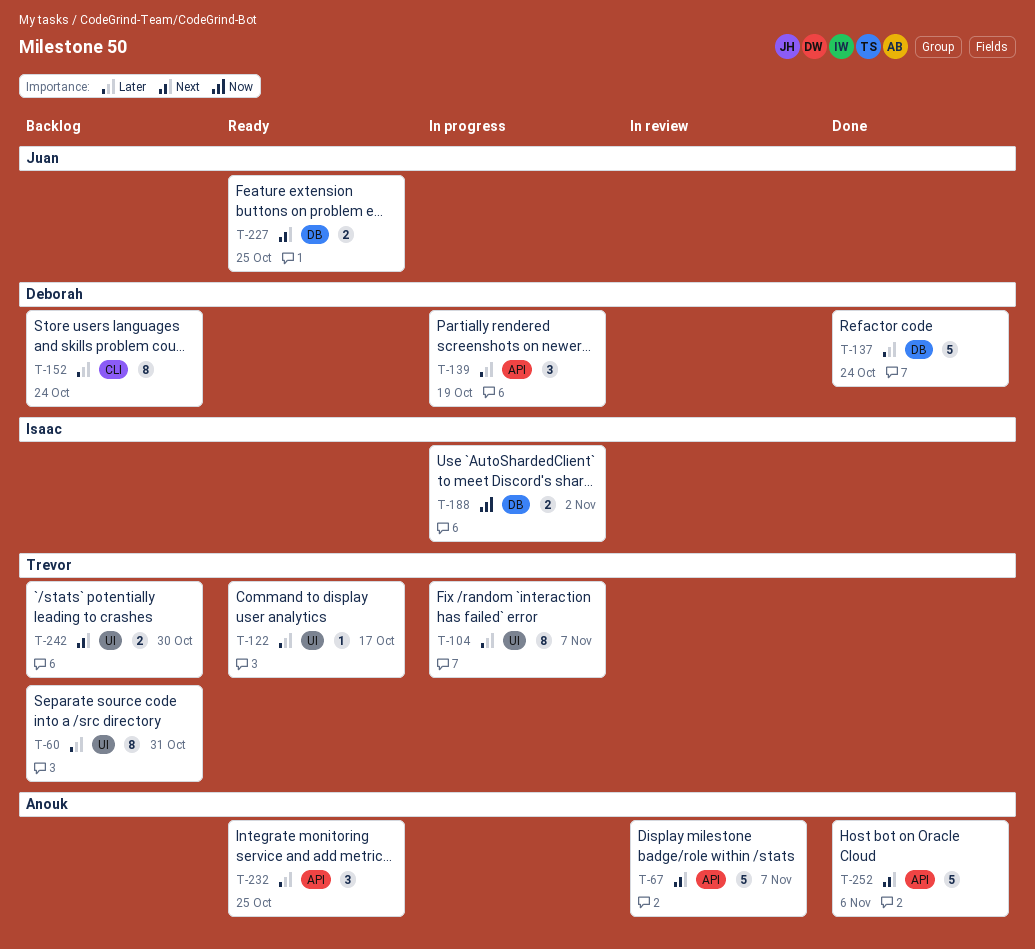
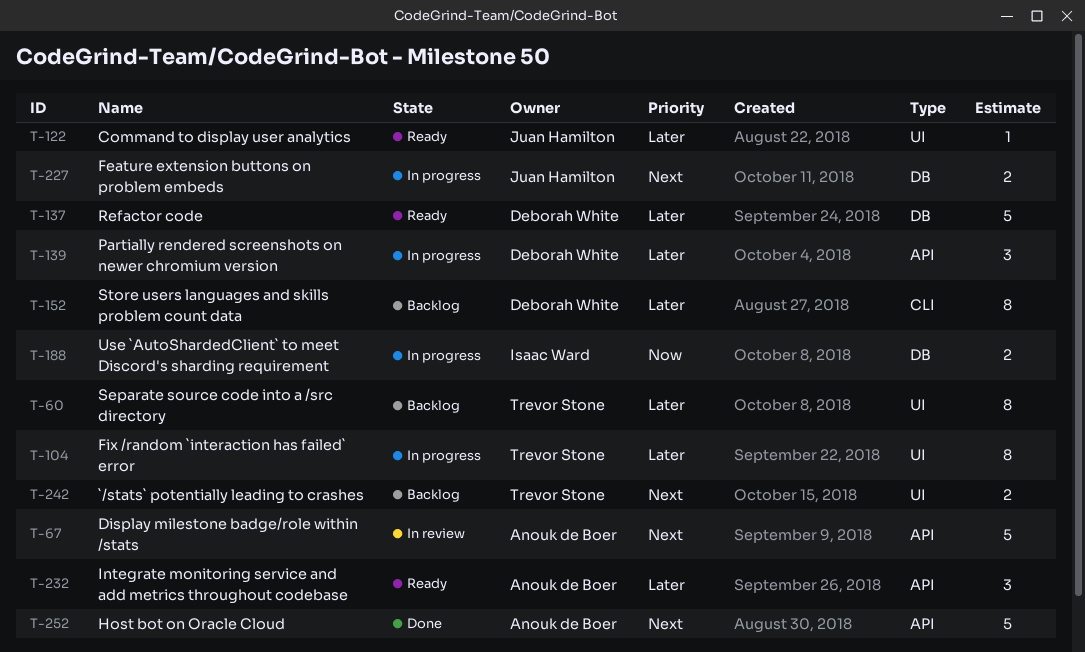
T-122, owner: Trevor Stone -> Juan Hamilton
T-137, status: Done -> Ready
T-227, status: Ready -> In progress

